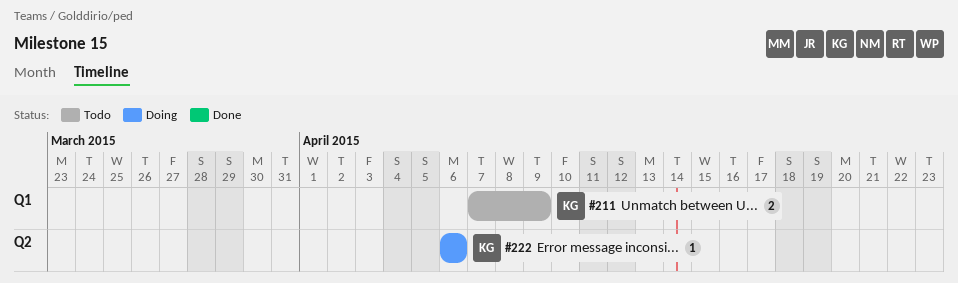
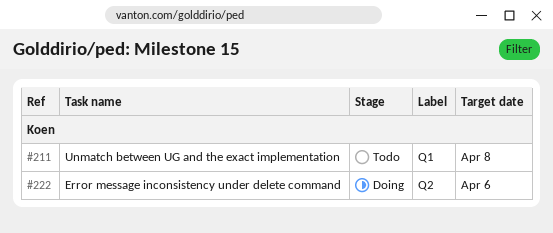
#211, due: Apr 9 -> Apr 8

